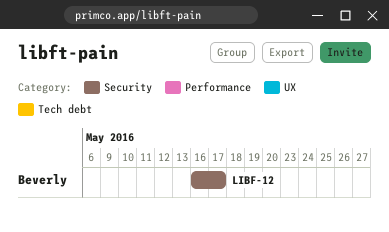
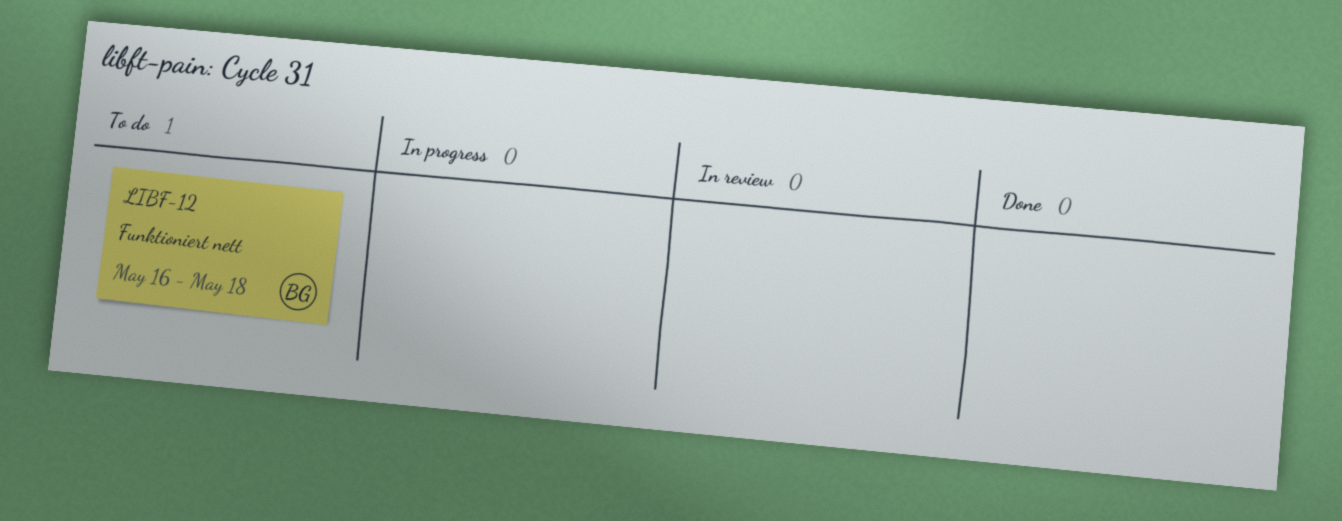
LIBF-12, due: May 17 -> May 18

